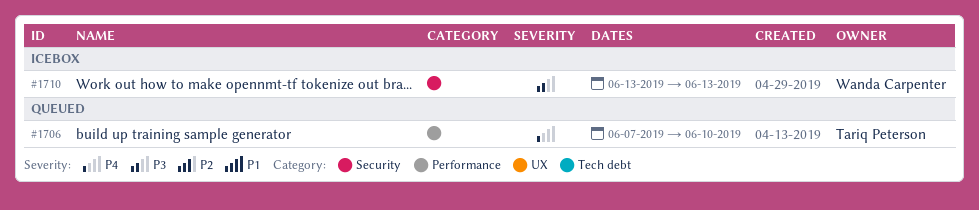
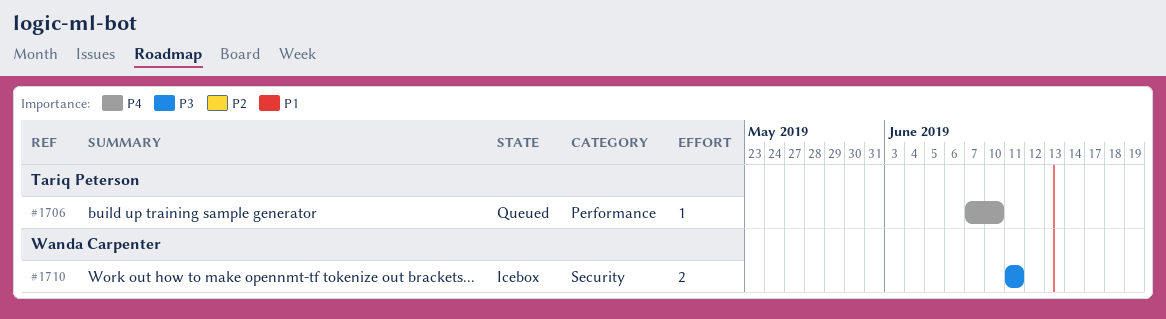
#1710, start: Jun 13 -> Jun 11
#1710, due: Jun 13 -> Jun 11

